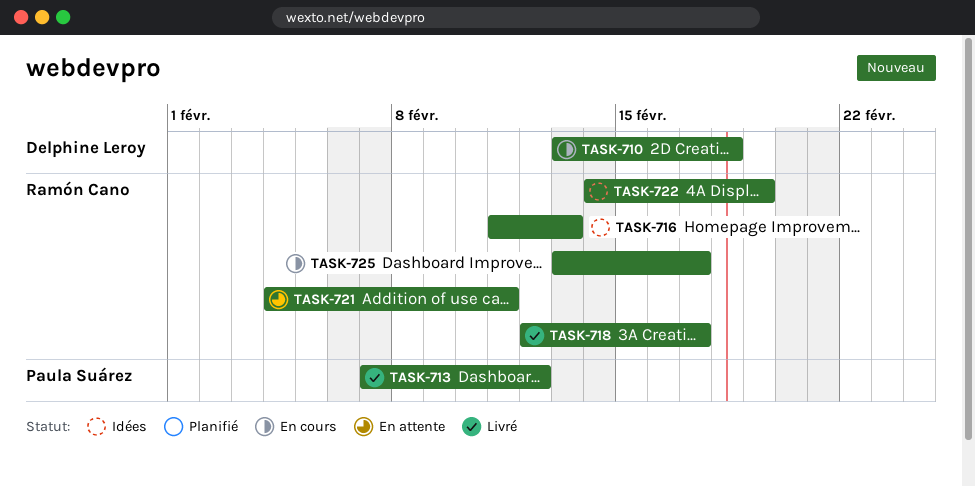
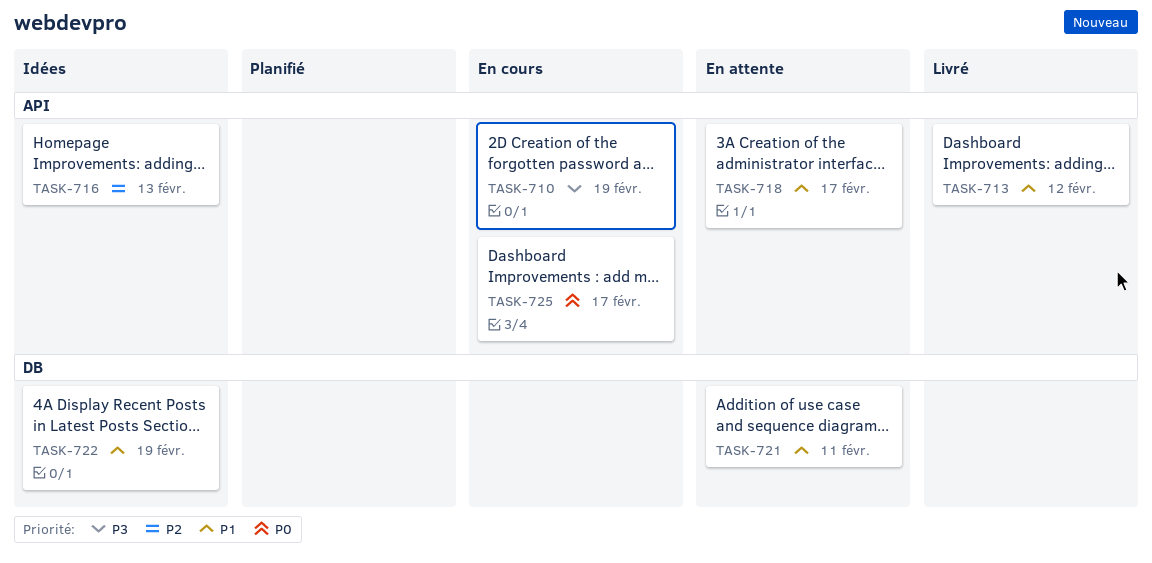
TASK-710, due: Feb 18 -> Feb 19
TASK-718, status: Livré -> En attente

